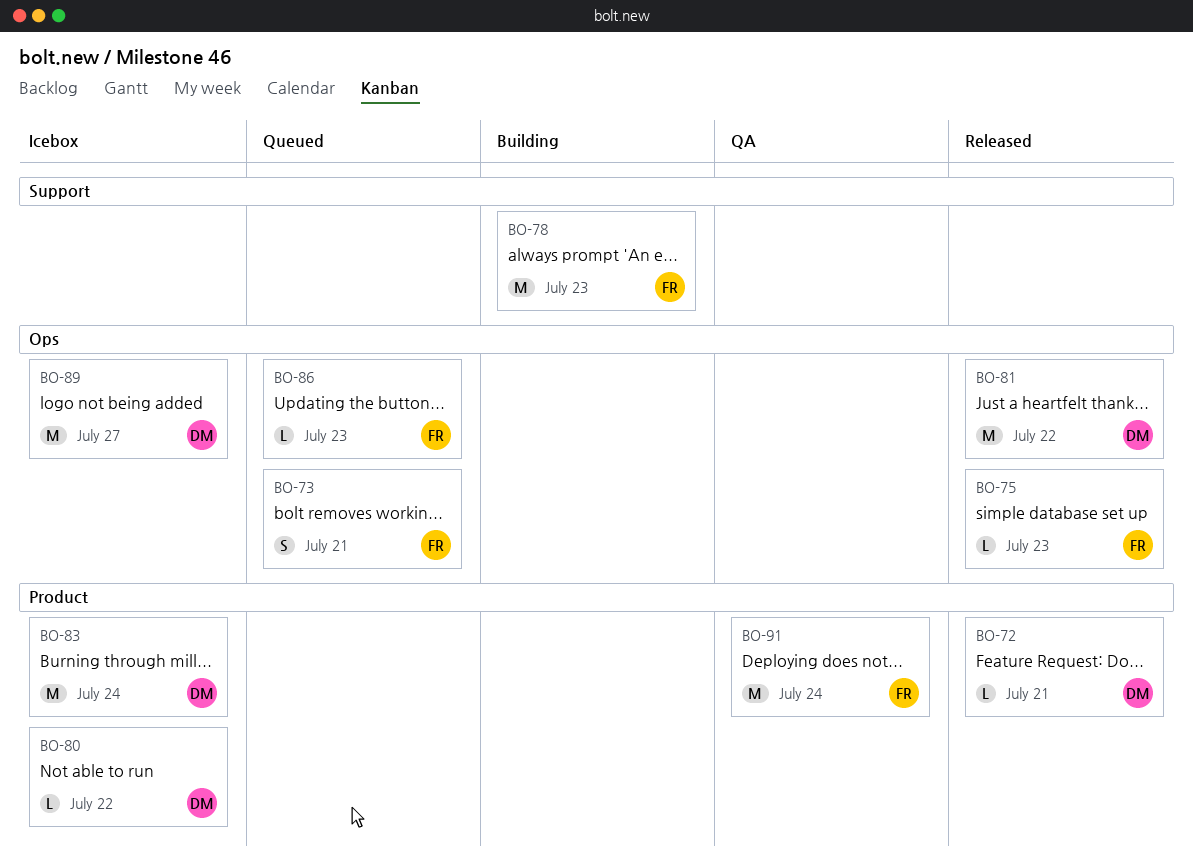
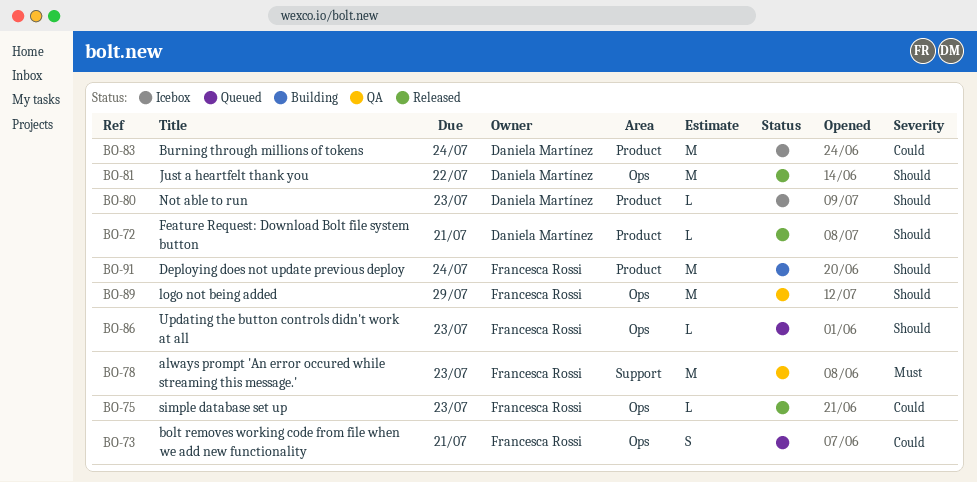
BO-78, status: Building -> QA
BO-80, due: Jul 22 -> Jul 23
BO-89, status: Icebox -> QA
BO-89, owner: Daniela Martínez -> Francesca Rossi
BO-89, due: Jul 27 -> Jul 29
BO-91, status: QA -> Building

